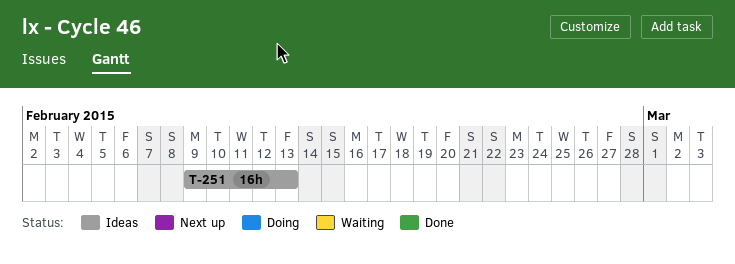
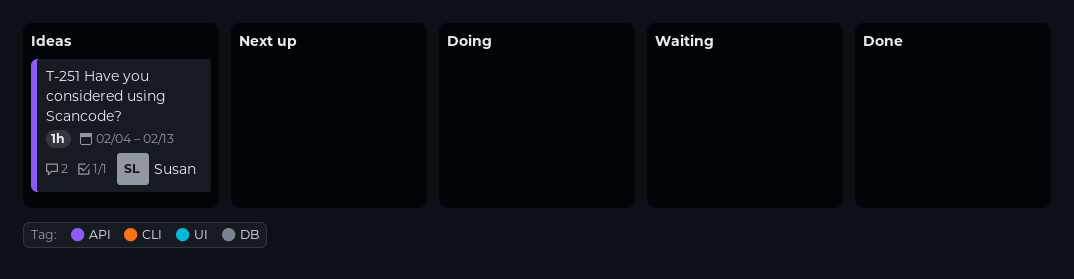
T-251, estimate: 16h -> 1h
T-251, start: Feb 9 -> Feb 4

